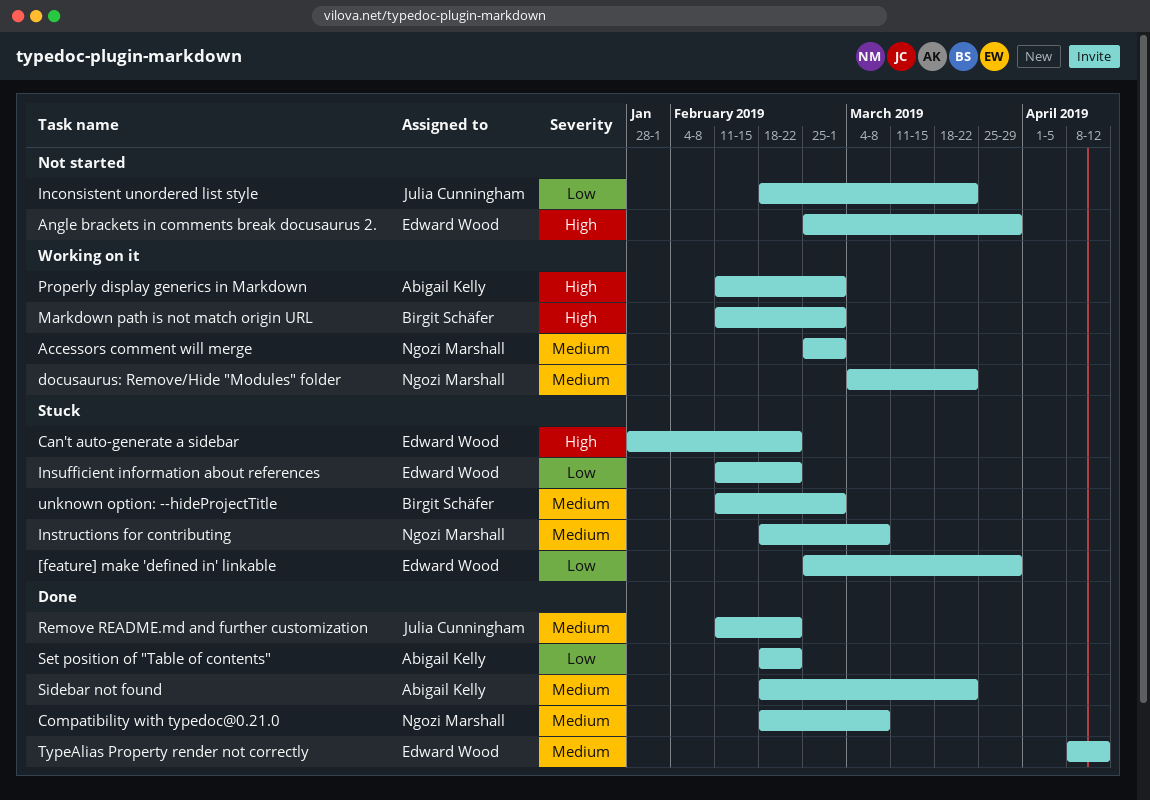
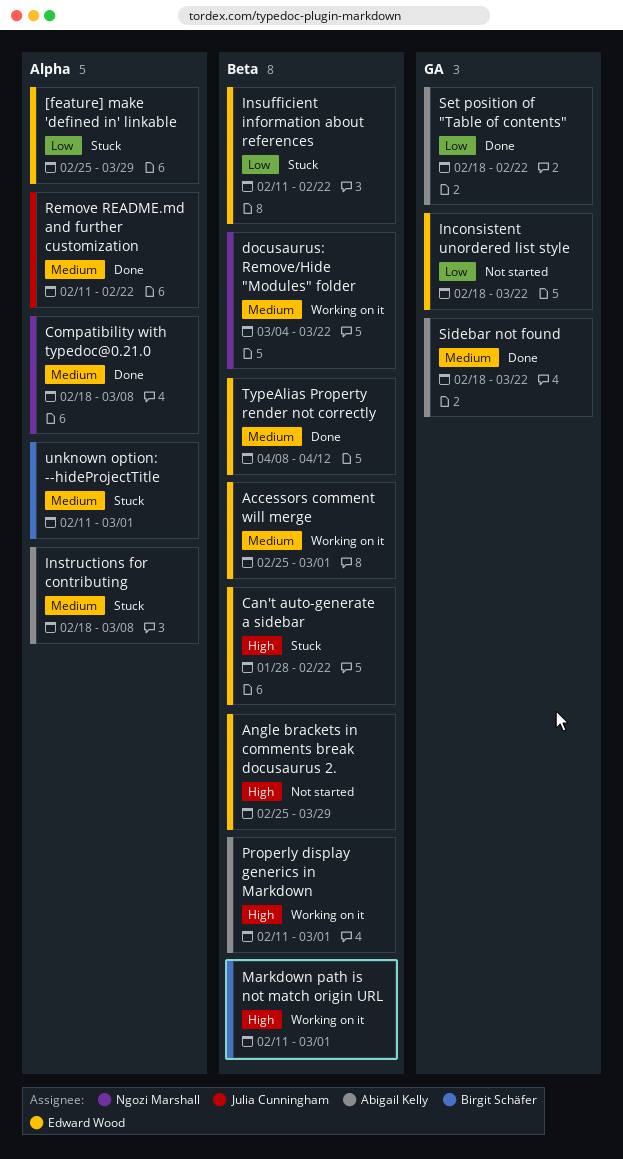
Accessors comment will merge, owner: Ngozi Marshall -> Edward Wood
Inconsistent unordered list style, owner: Julia Cunningham -> Edward Wood
Instructions for contributing, owner: Ngozi Marshall -> Abigail Kelly

